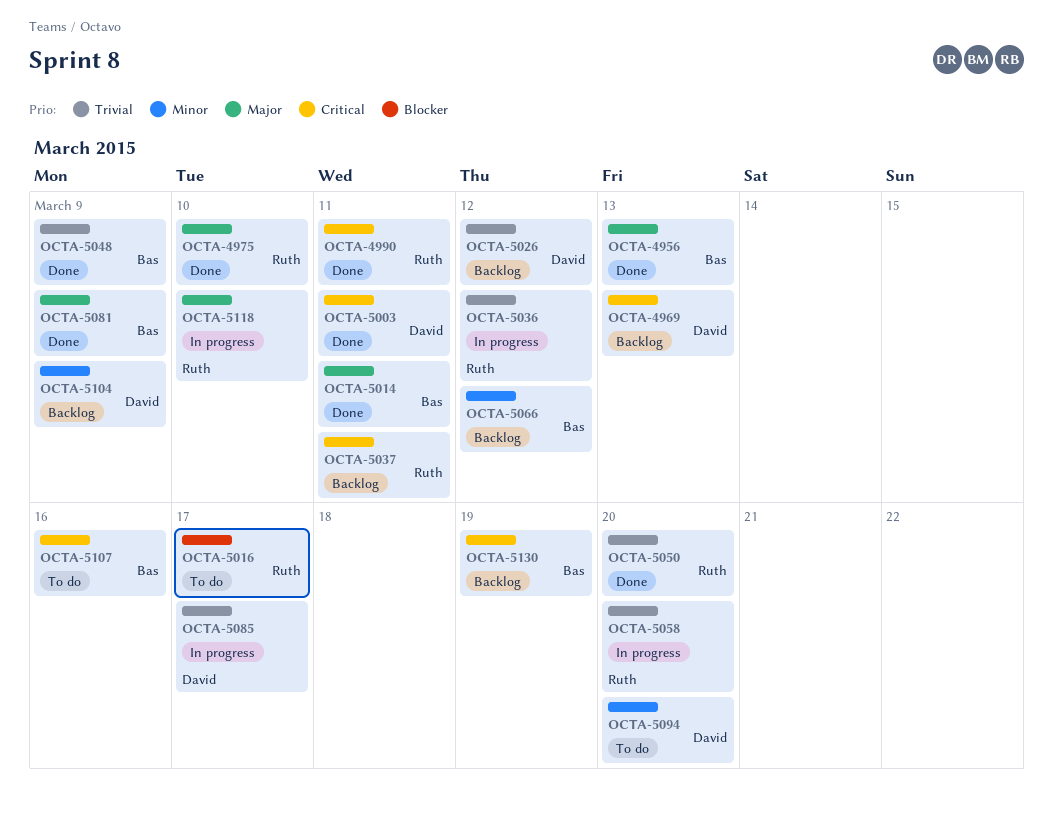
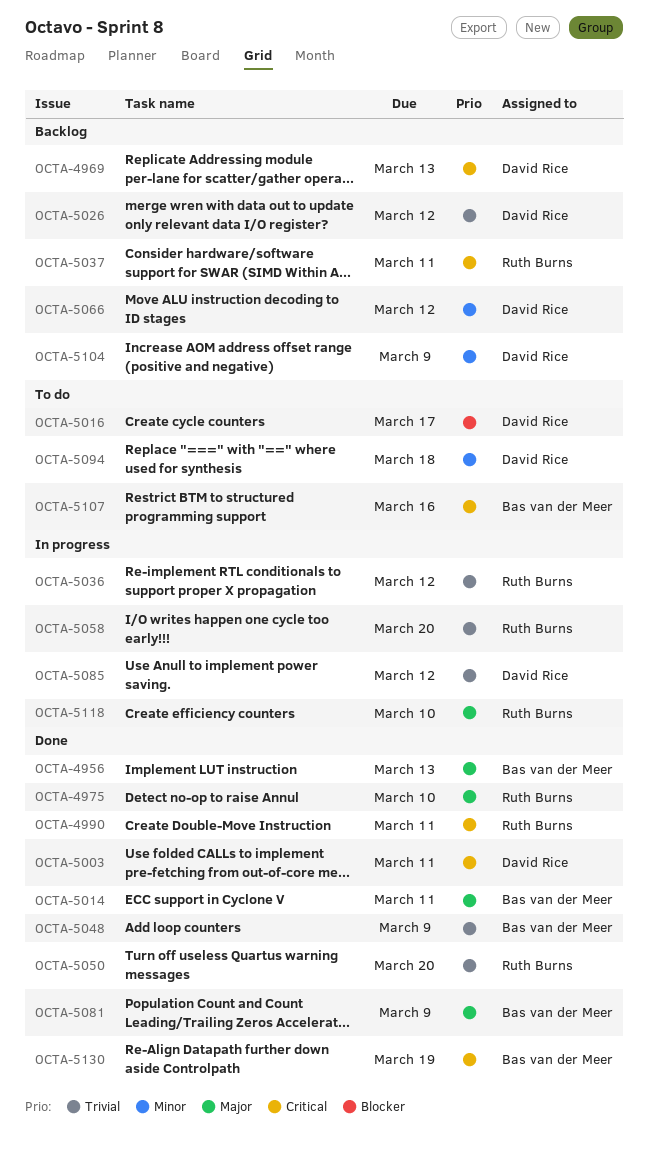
OCTA-5016, owner: Ruth Burns -> David Rice
OCTA-5066, owner: Bas van der Meer -> David Rice
OCTA-5085, due: Mar 17 -> Mar 12
OCTA-5094, due: Mar 20 -> Mar 18
OCTA-5130, status: Backlog -> Done

